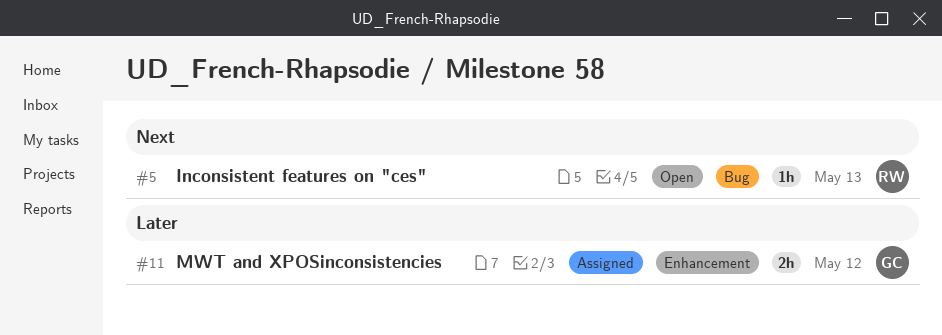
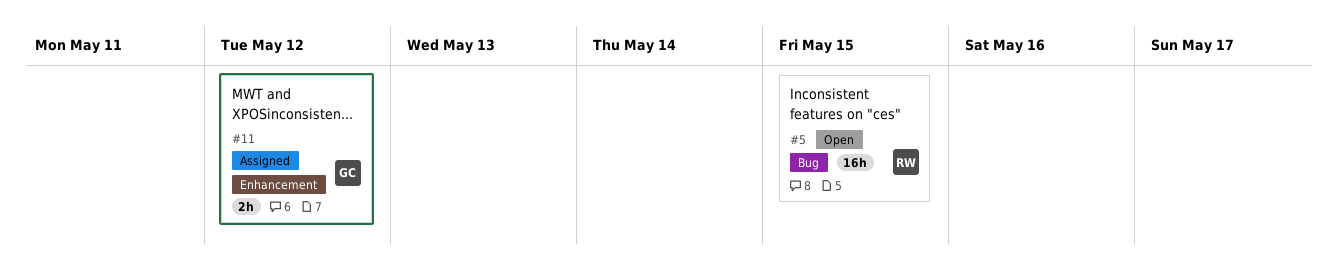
#5, estimate: 1h -> 16h
#5, due: May 13 -> May 15

